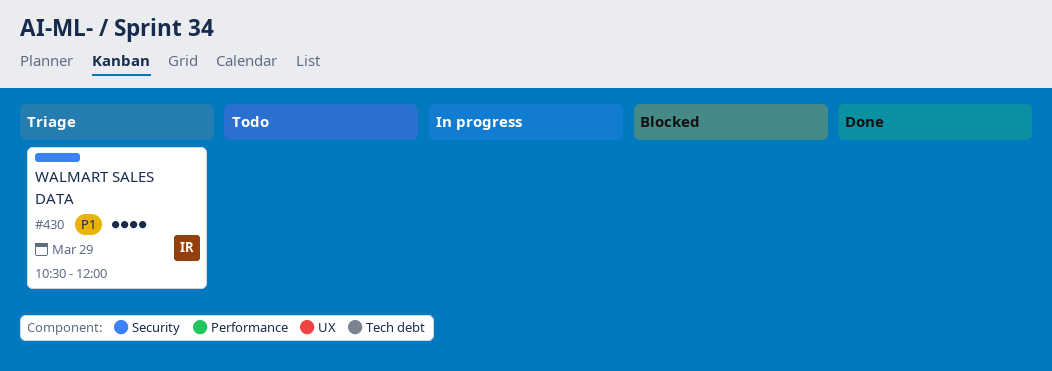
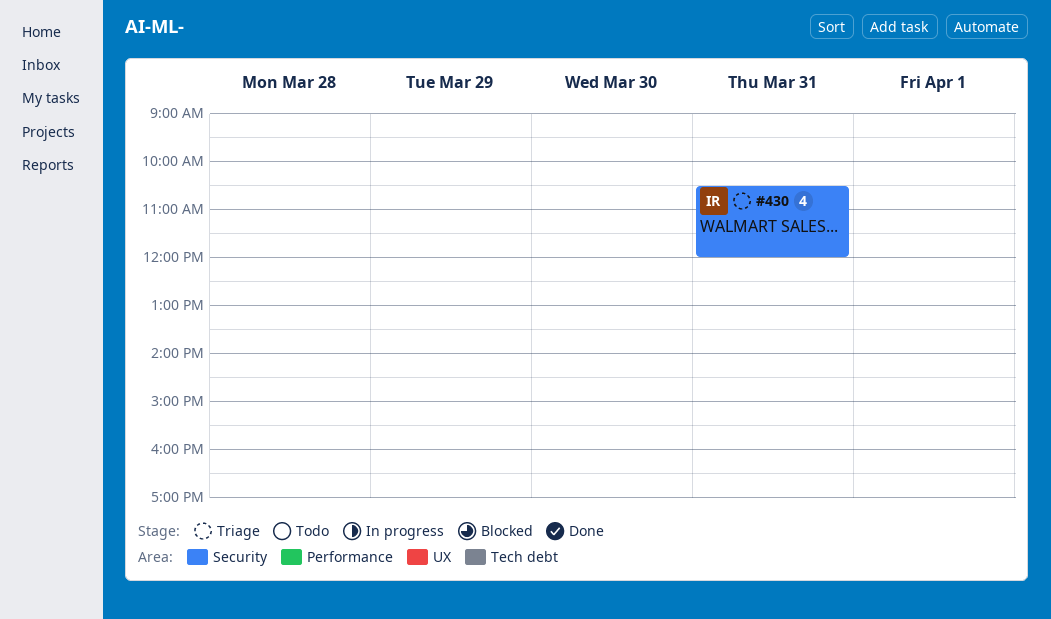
#430, day: Mar 29 -> Mar 31

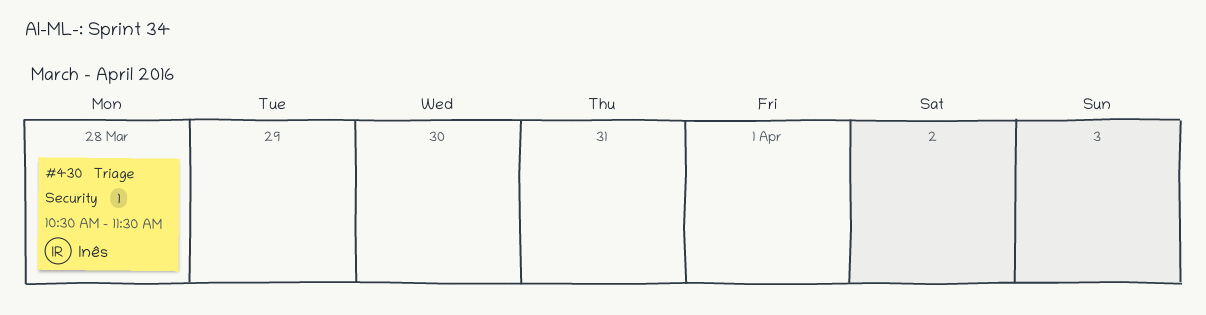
#430, estimate: 4 -> 1
#430, day: Mar 31 -> Mar 28
#430, ends: 12:00 -> 11:30

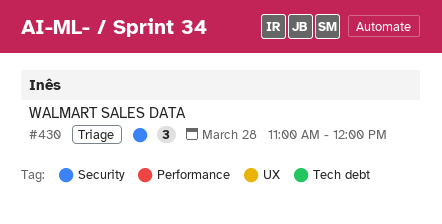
#430, estimate: 1 -> 3
#430, begins: 10:30 -> 11:00
#430, ends: 11:30 -> 12:00

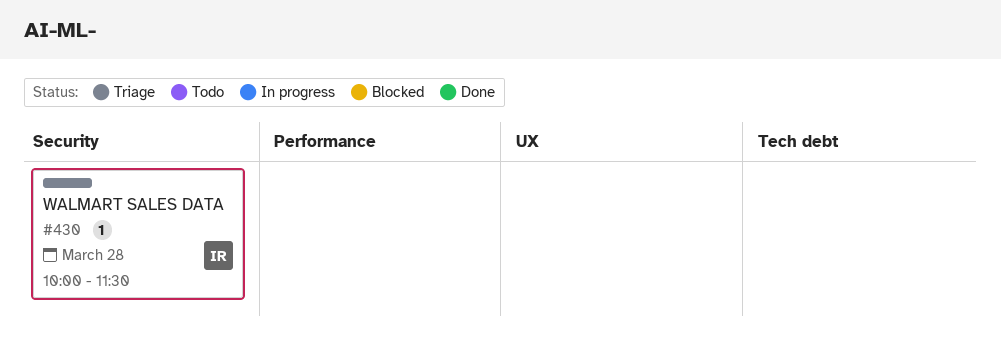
#430, estimate: 3 -> 1
#430, begins: 11:00 -> 10:00
#430, ends: 12:00 -> 11:30

